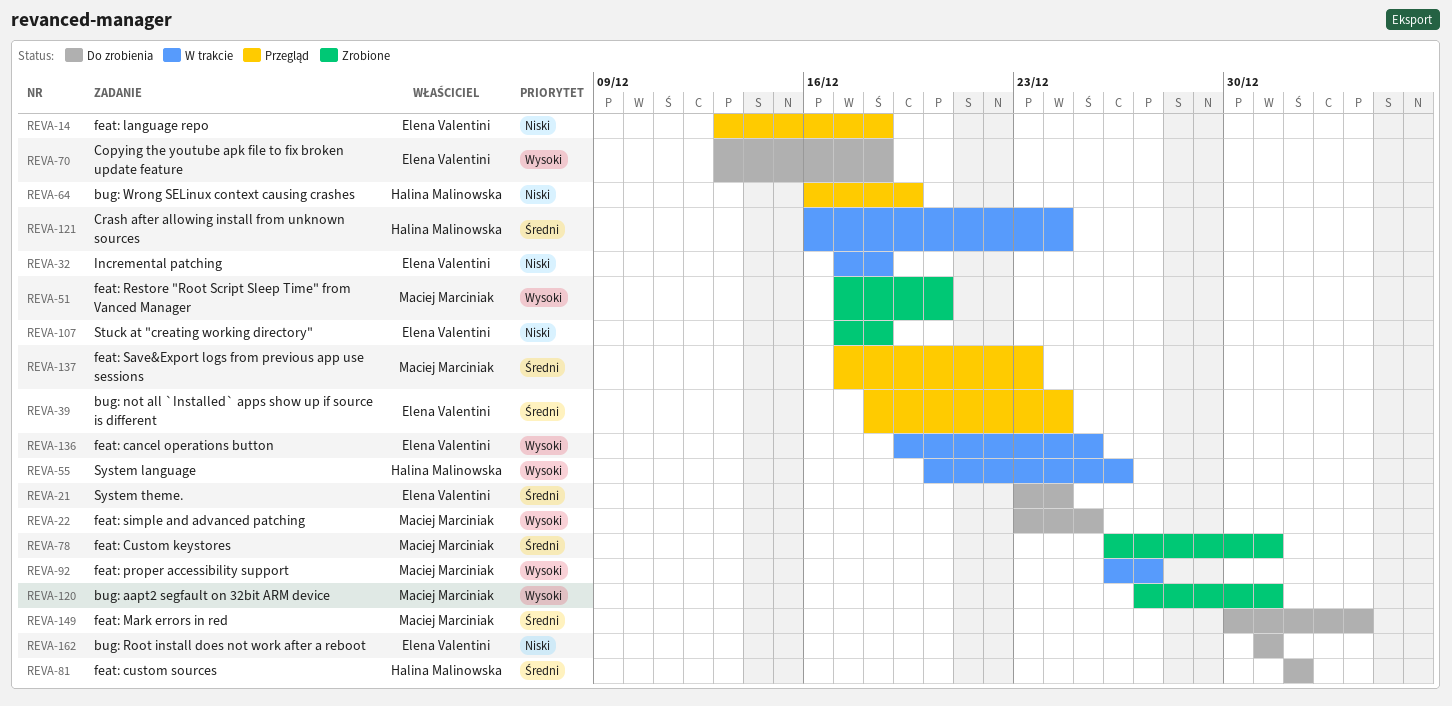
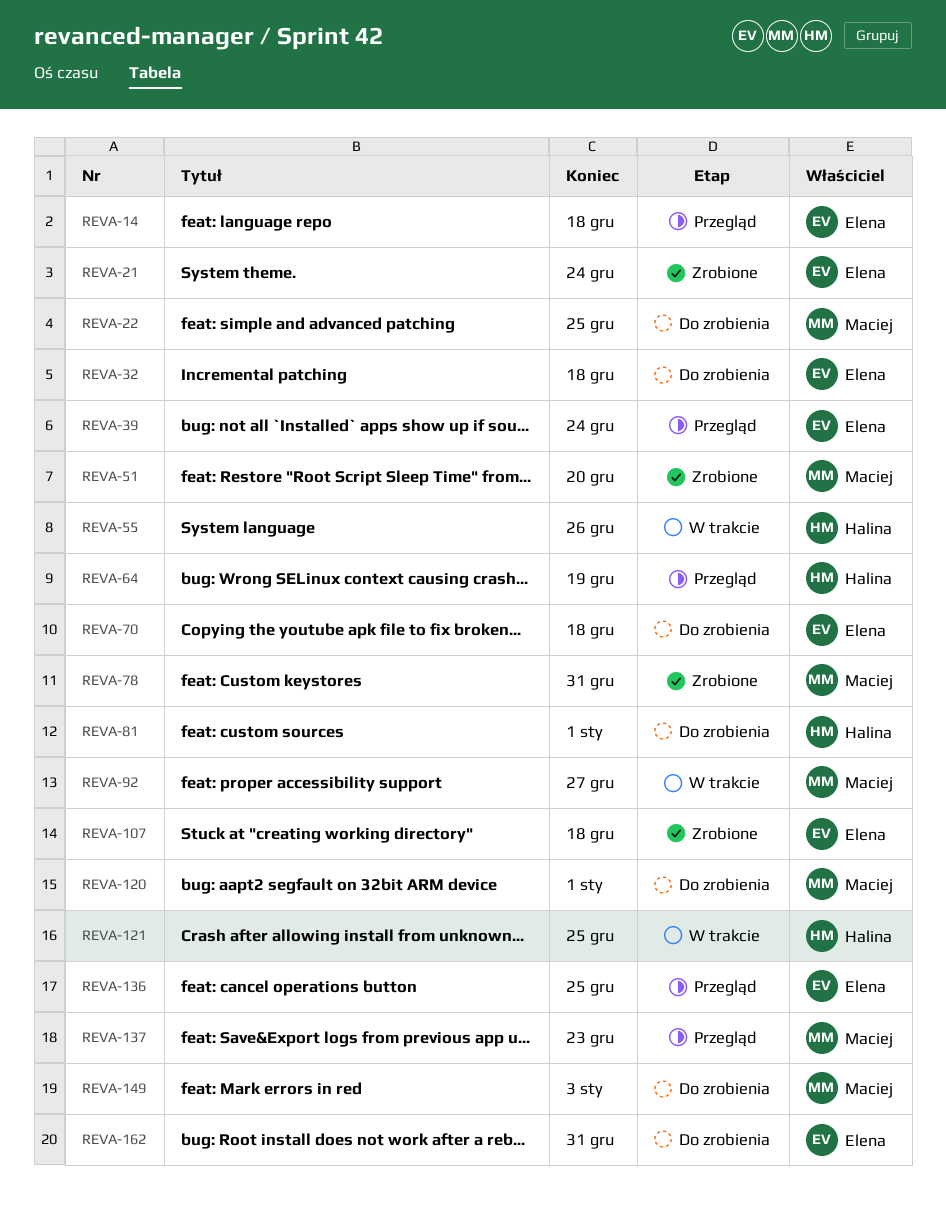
REVA-21, status: Do zrobienia -> Zrobione
REVA-32, status: W trakcie -> Do zrobienia
REVA-120, status: Zrobione -> Do zrobienia
REVA-120, due: Dec 31 -> Jan 1
REVA-121, due: Dec 24 -> Dec 25
REVA-136, status: W trakcie -> Przegląd

